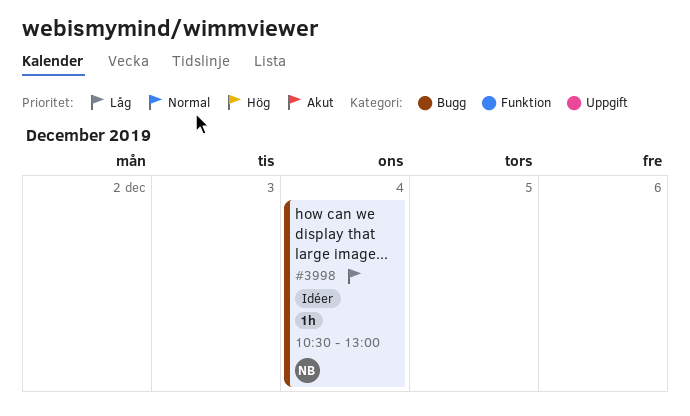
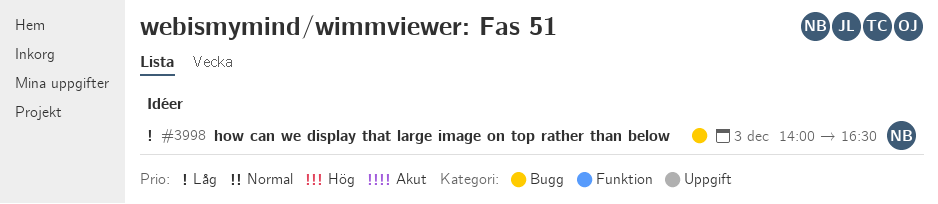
#3998, day: Dec 4 -> Dec 3
#3998, begins: 10:30 -> 14:00
#3998, ends: 13:00 -> 16:30

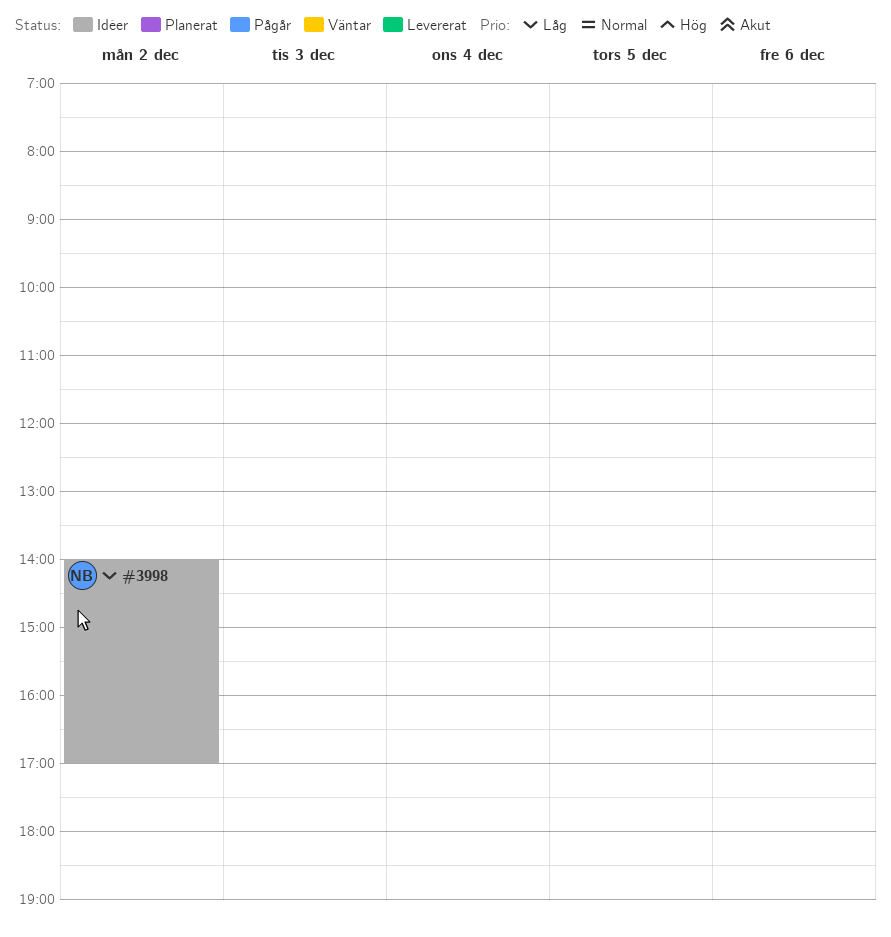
#3998, day: Dec 3 -> Dec 2
#3998, ends: 16:30 -> 17:00

